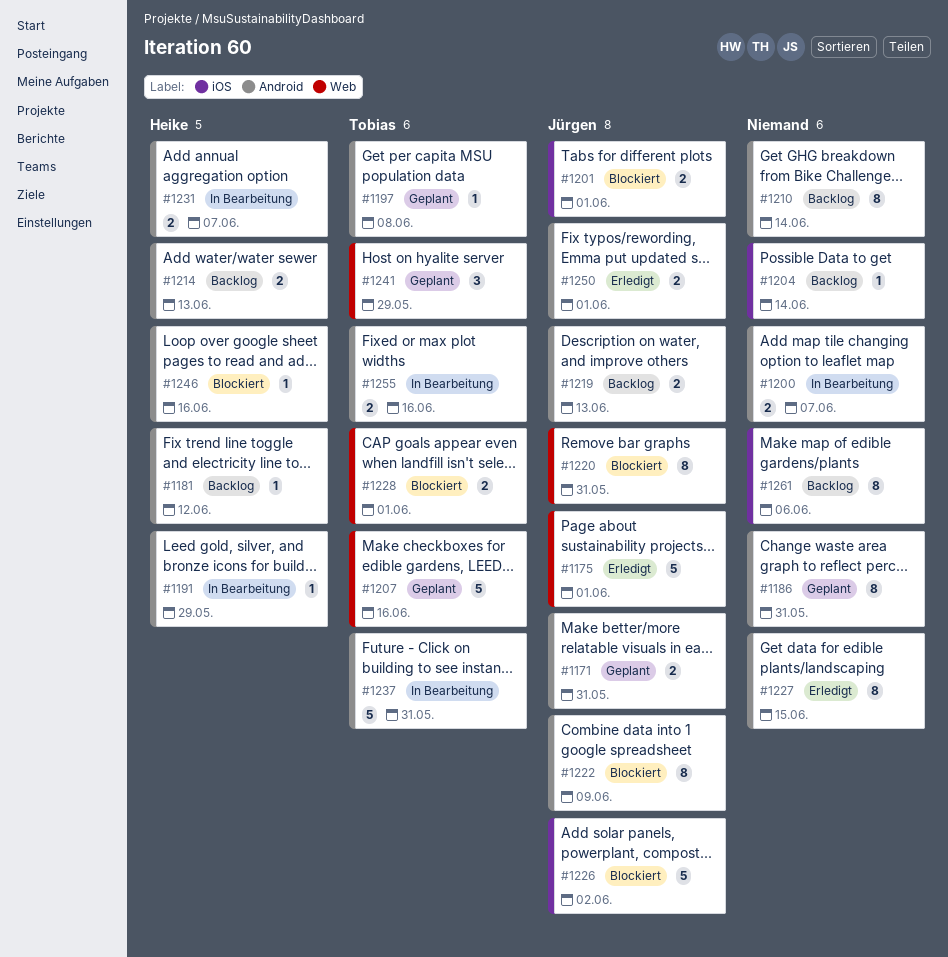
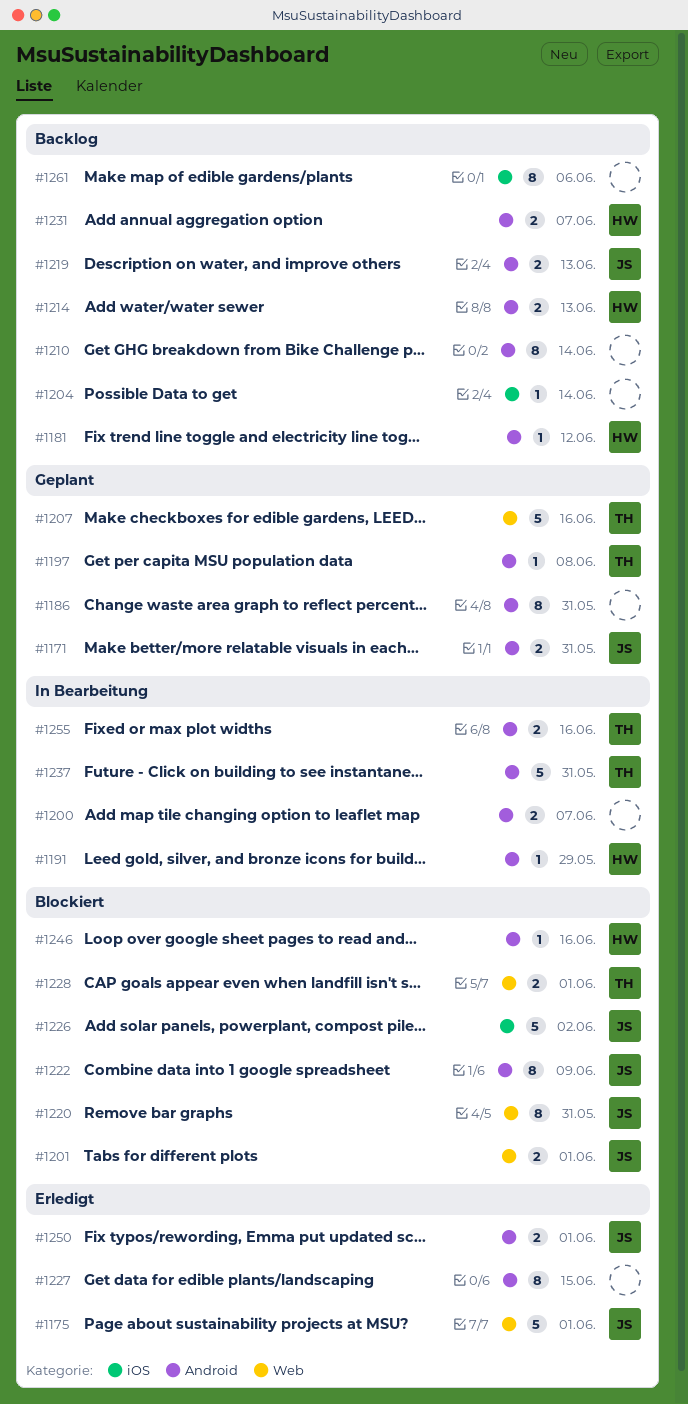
#1201, label: iOS -> Web
#1231, status: In Bearbeitung -> Backlog
#1241: present -> none

